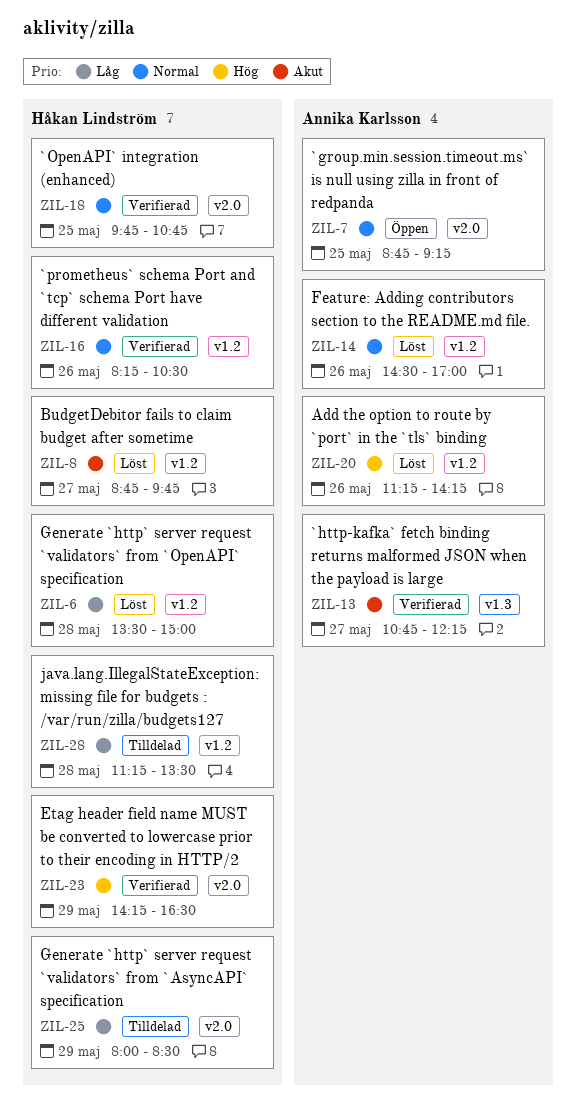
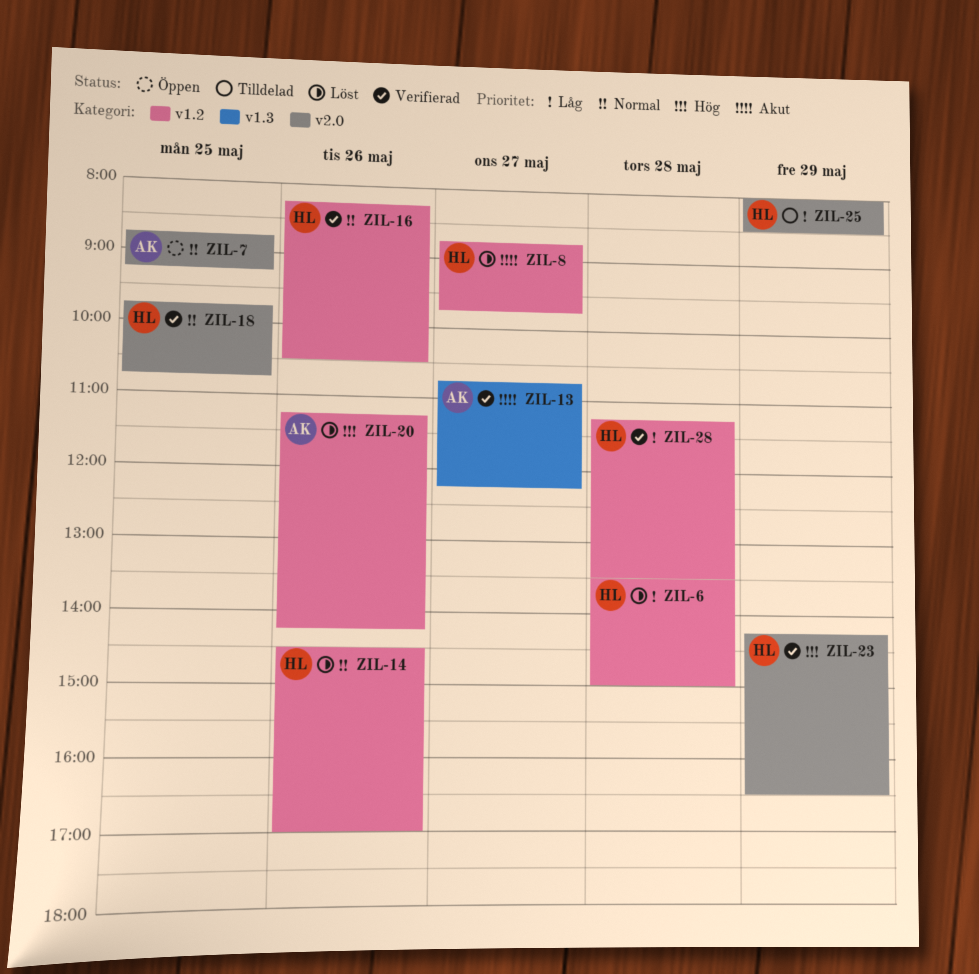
ZIL-14, owner: Annika Karlsson -> Håkan Lindström
ZIL-28, status: Tilldelad -> Verifierad

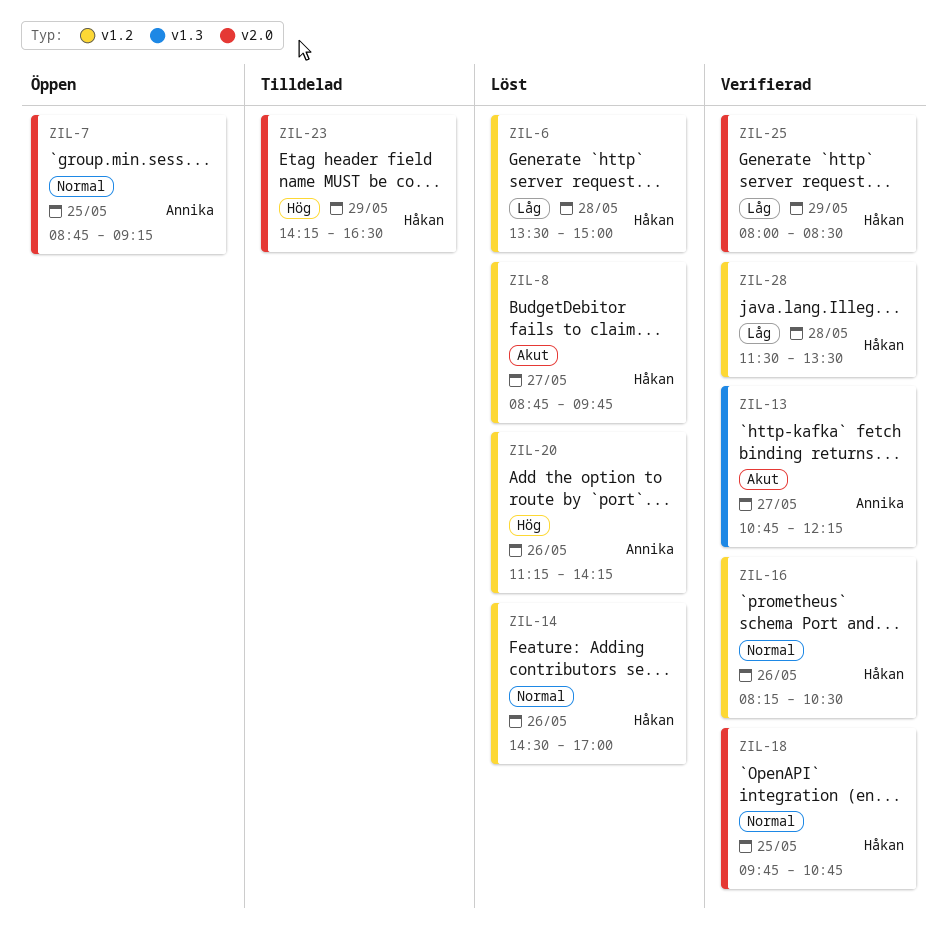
ZIL-23, status: Verifierad -> Tilldelad
ZIL-25, status: Tilldelad -> Verifierad
ZIL-28, begins: 11:15 -> 11:30

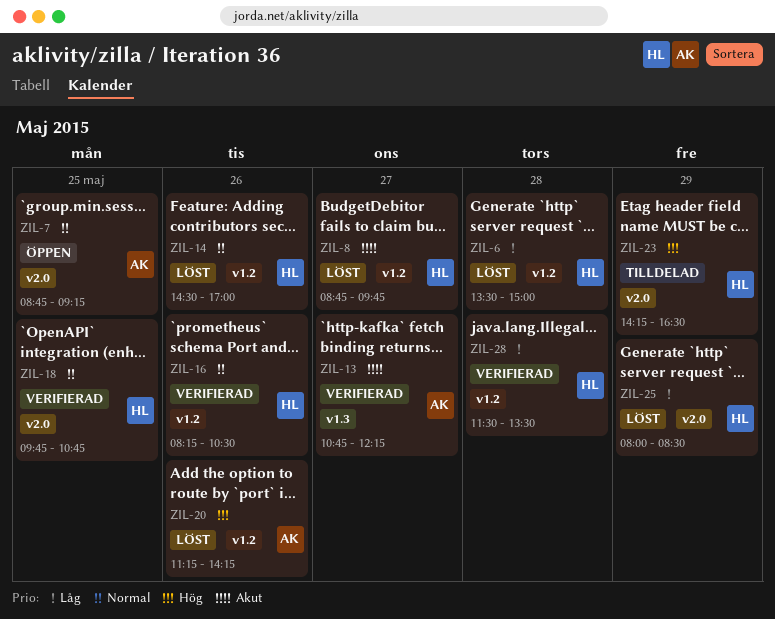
ZIL-25, status: Verifierad -> Löst

